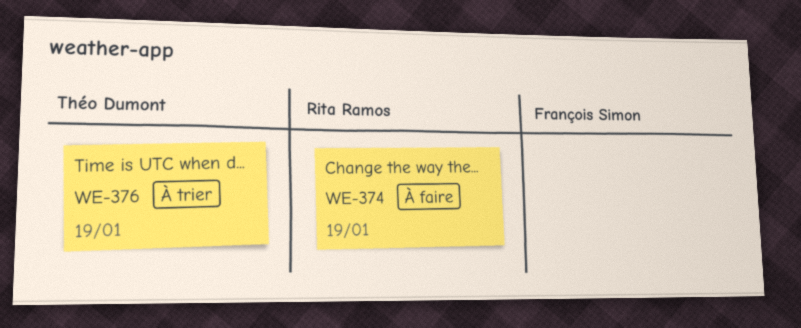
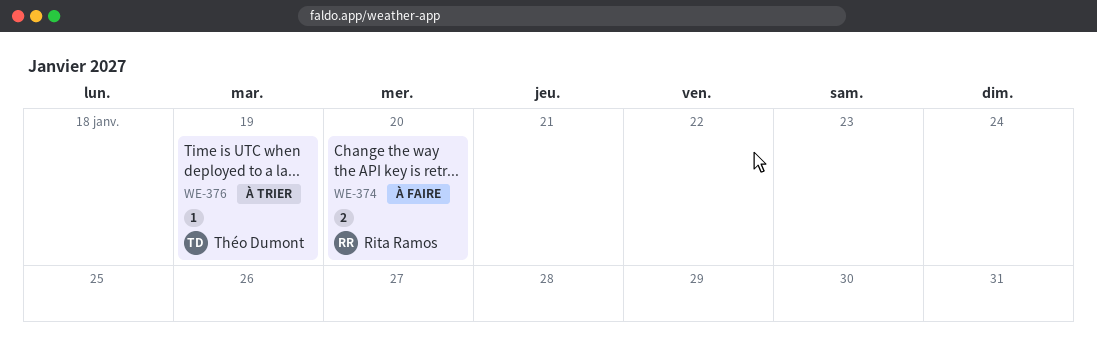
WE-374, due: Jan 19 -> Jan 20

